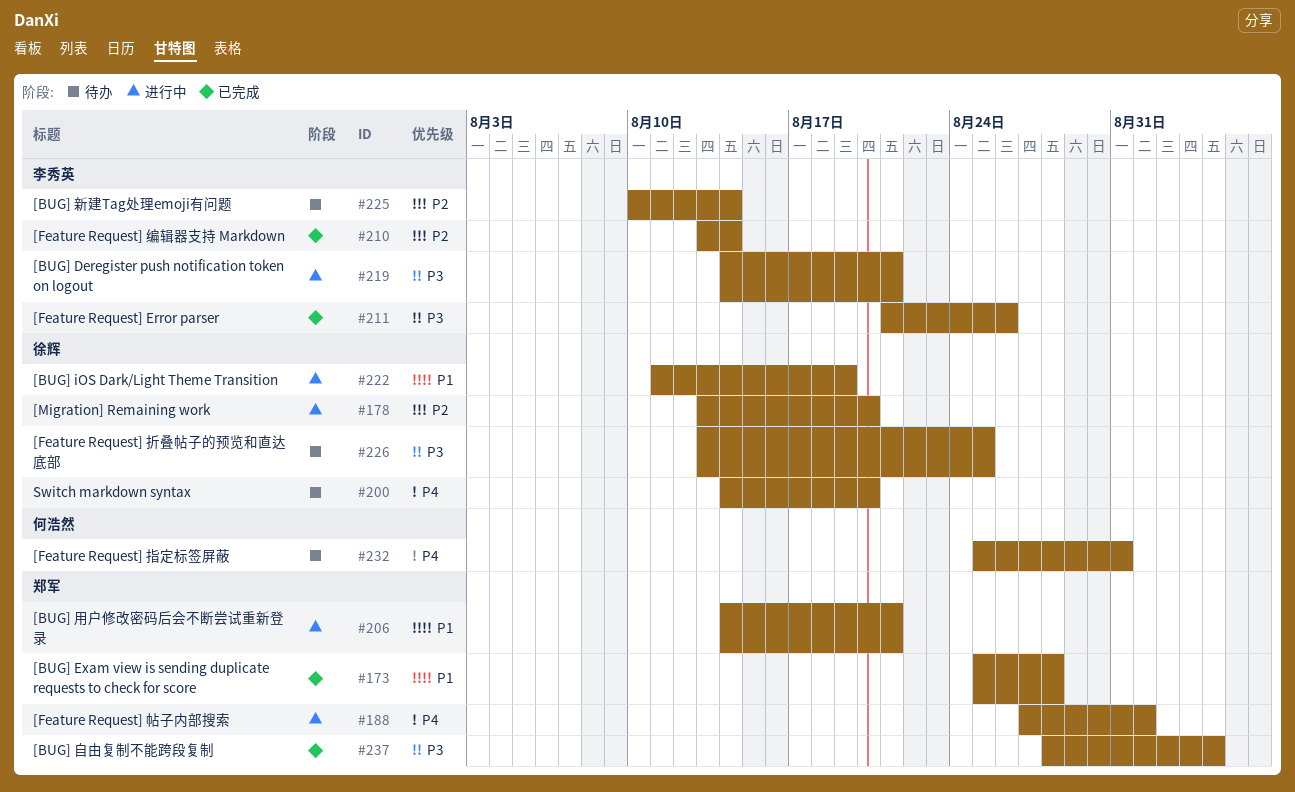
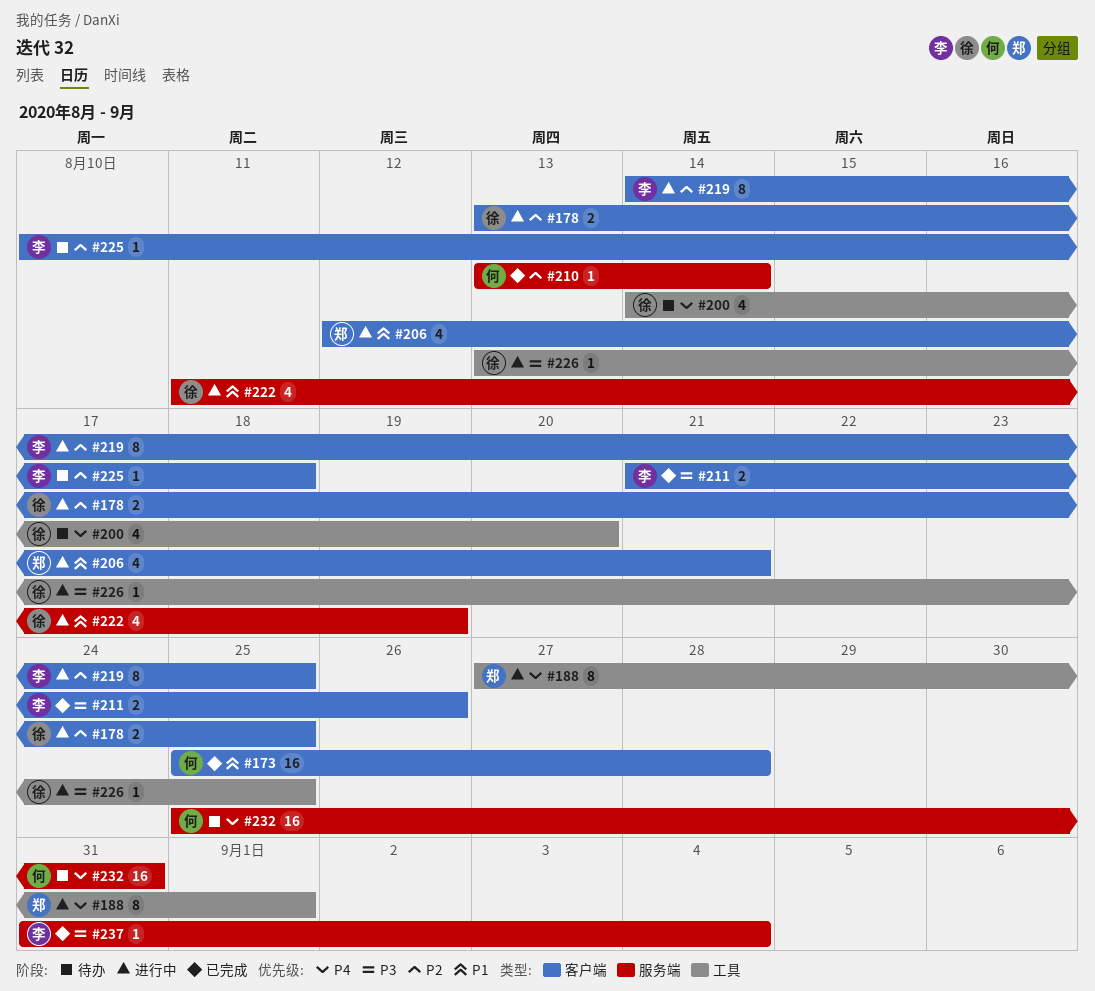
#173, owner: 郑军 -> 何浩然
#178, due: Aug 20 -> Aug 25
#206, start: Aug 14 -> Aug 12
#210, owner: 李秀英 -> 何浩然
#219, priority: P3 -> P2
#219, due: Aug 21 -> Aug 25
#225, due: Aug 14 -> Aug 18
#226, status: 待办 -> 进行中
#237, owner: 郑军 -> 李秀英
#237, start: Aug 28 -> Aug 31

